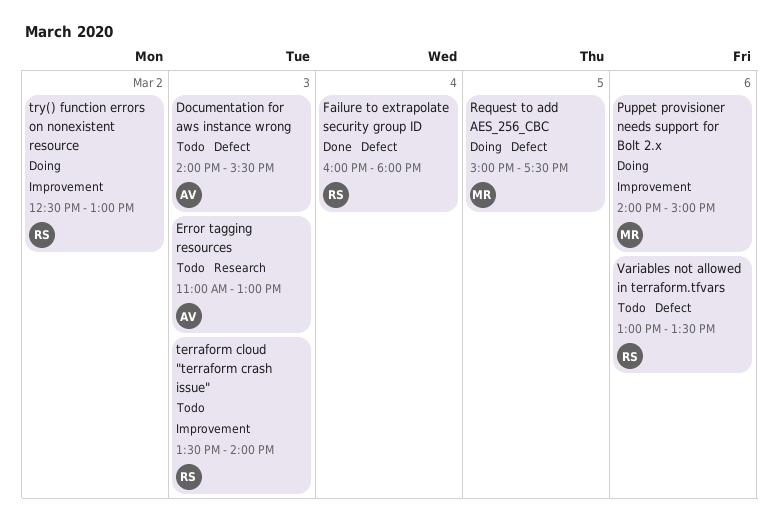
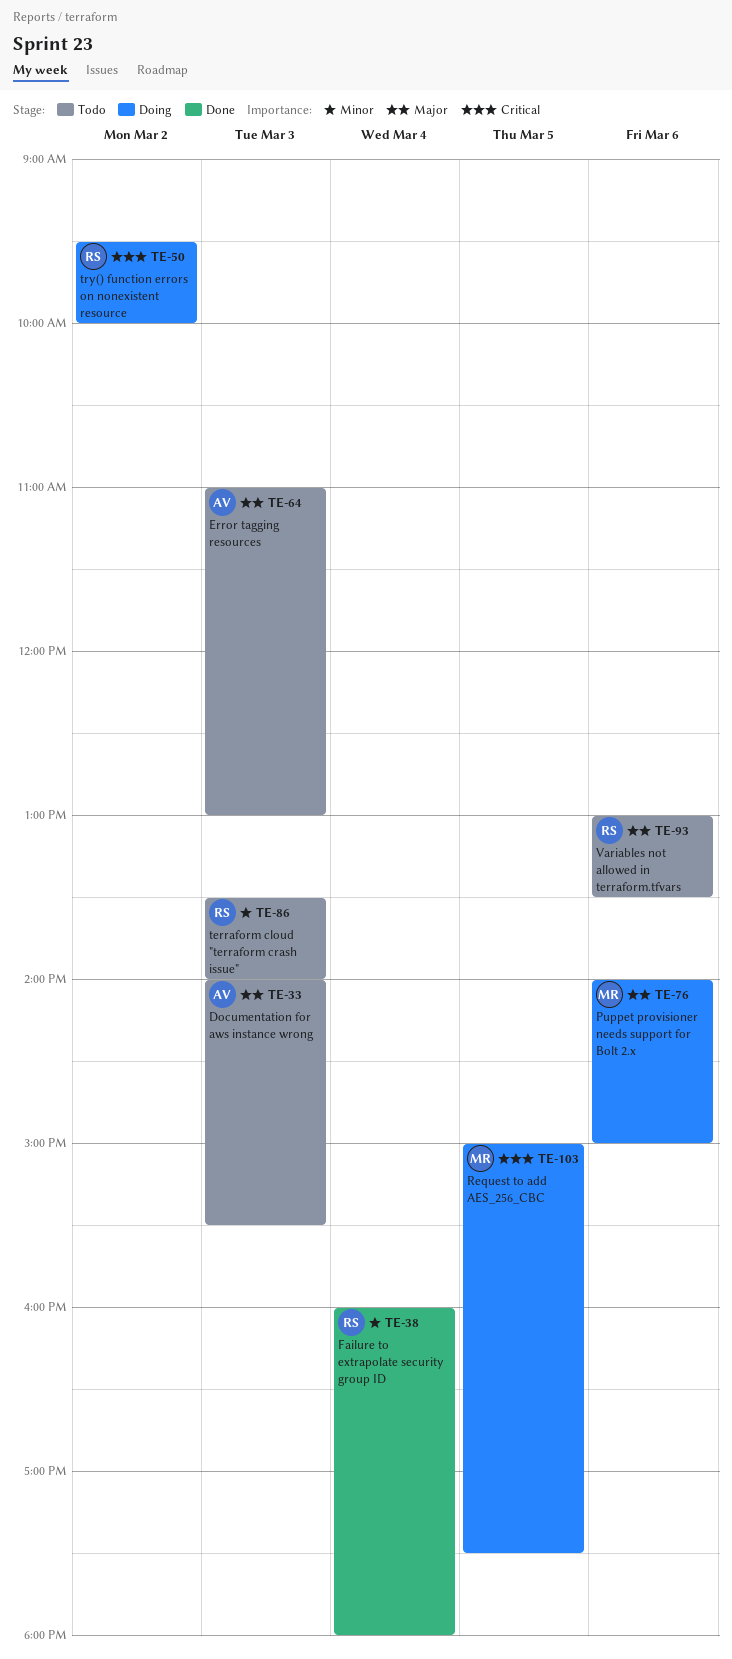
try() function errors on nonexistent resource, begins: 12:30 -> 09:30
try() function errors on nonexistent resource, ends: 13:00 -> 10:00

